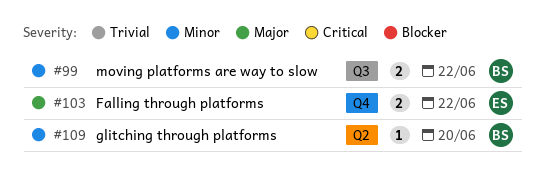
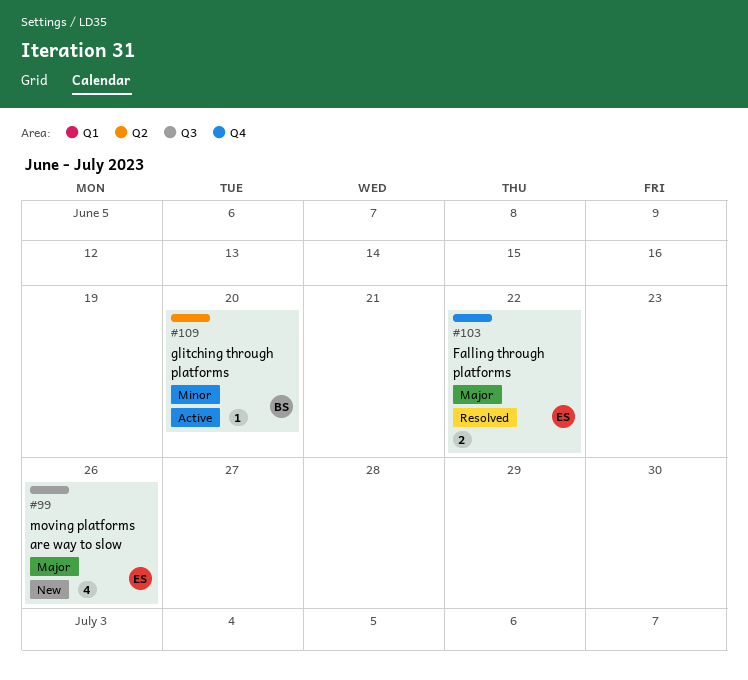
#99, owner: BS -> ES
#99, priority: Minor -> Major
#99, estimate: 2 -> 4
#99, due: Jun 22 -> Jun 26

